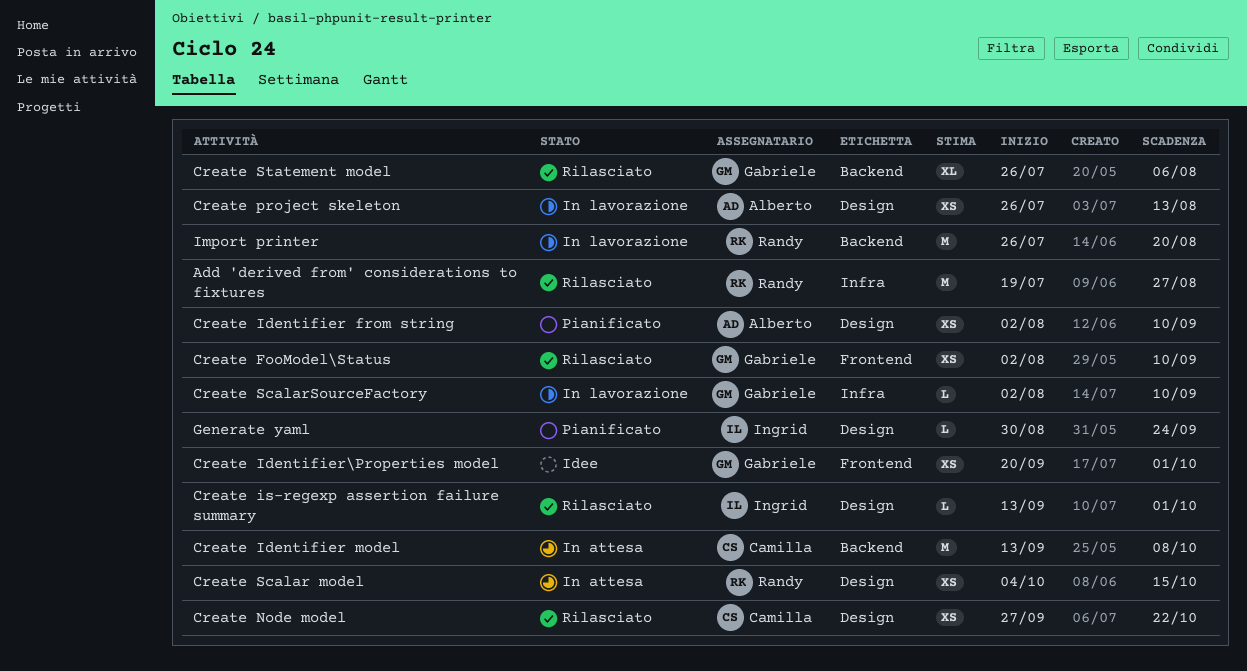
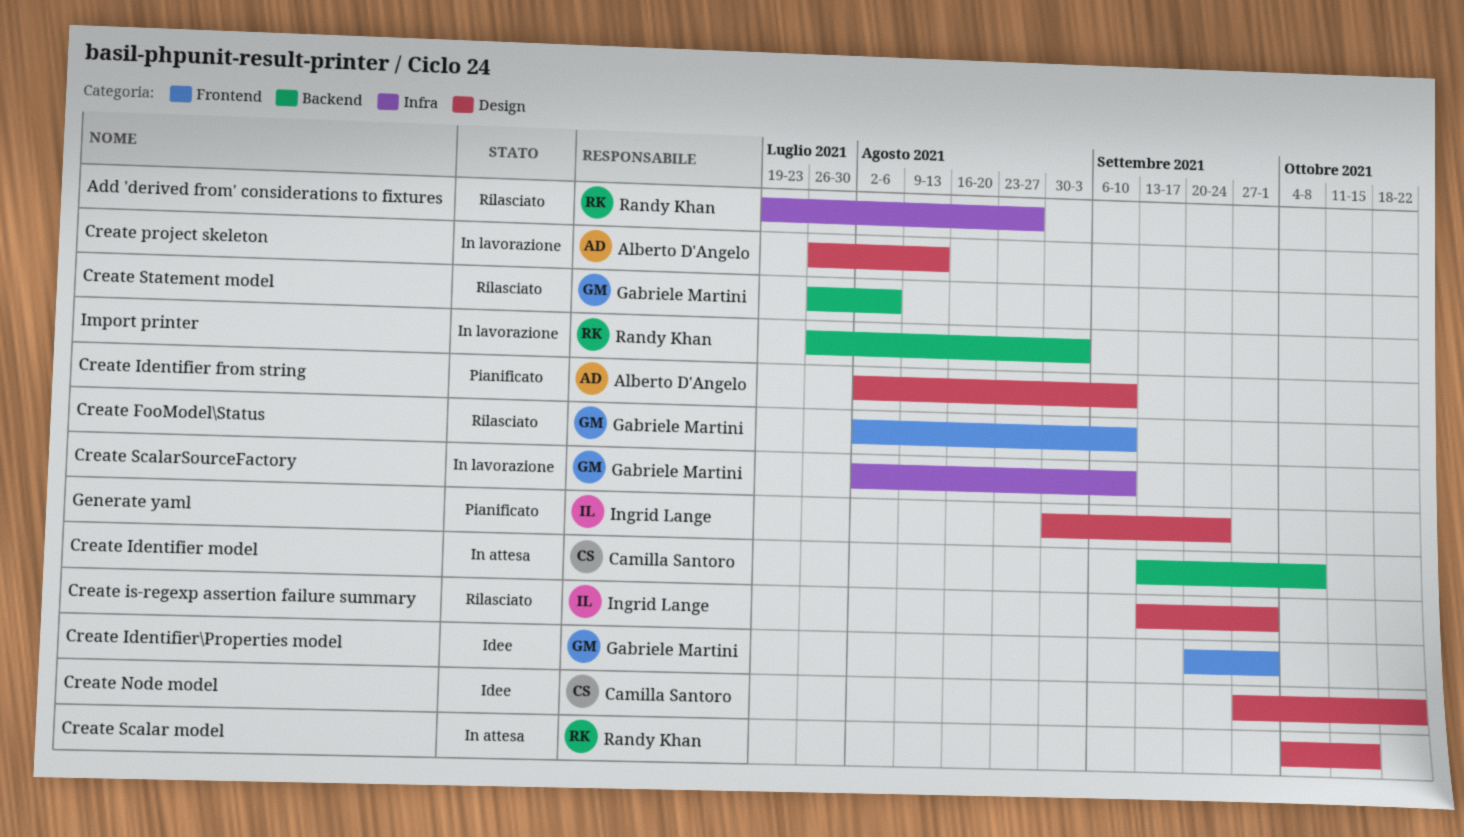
Create Node model, status: Rilasciato -> Idee
Import printer, due: Aug 20 -> Sep 3

